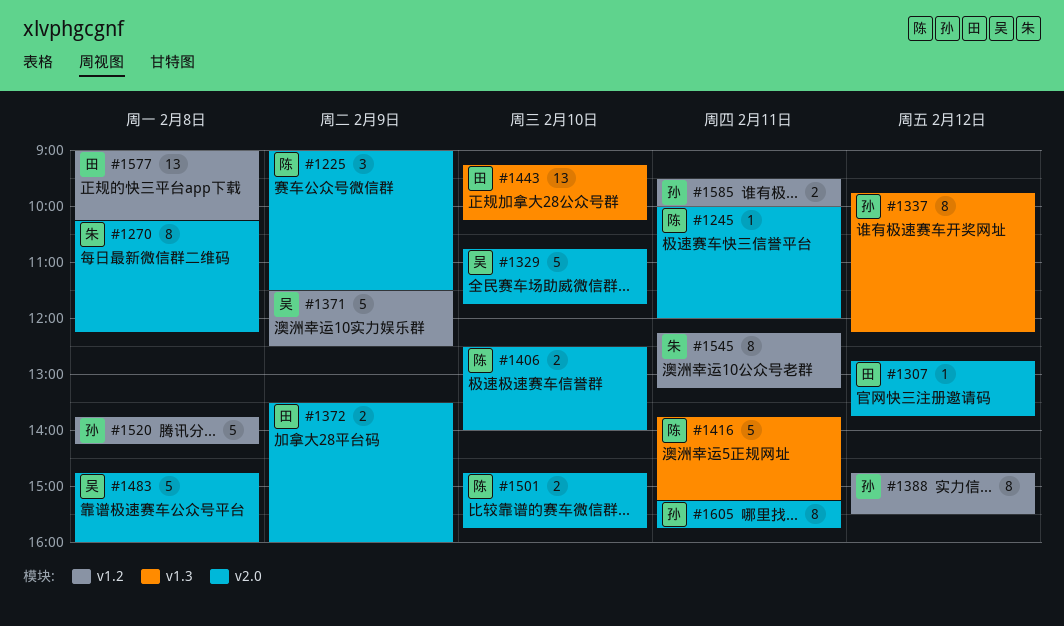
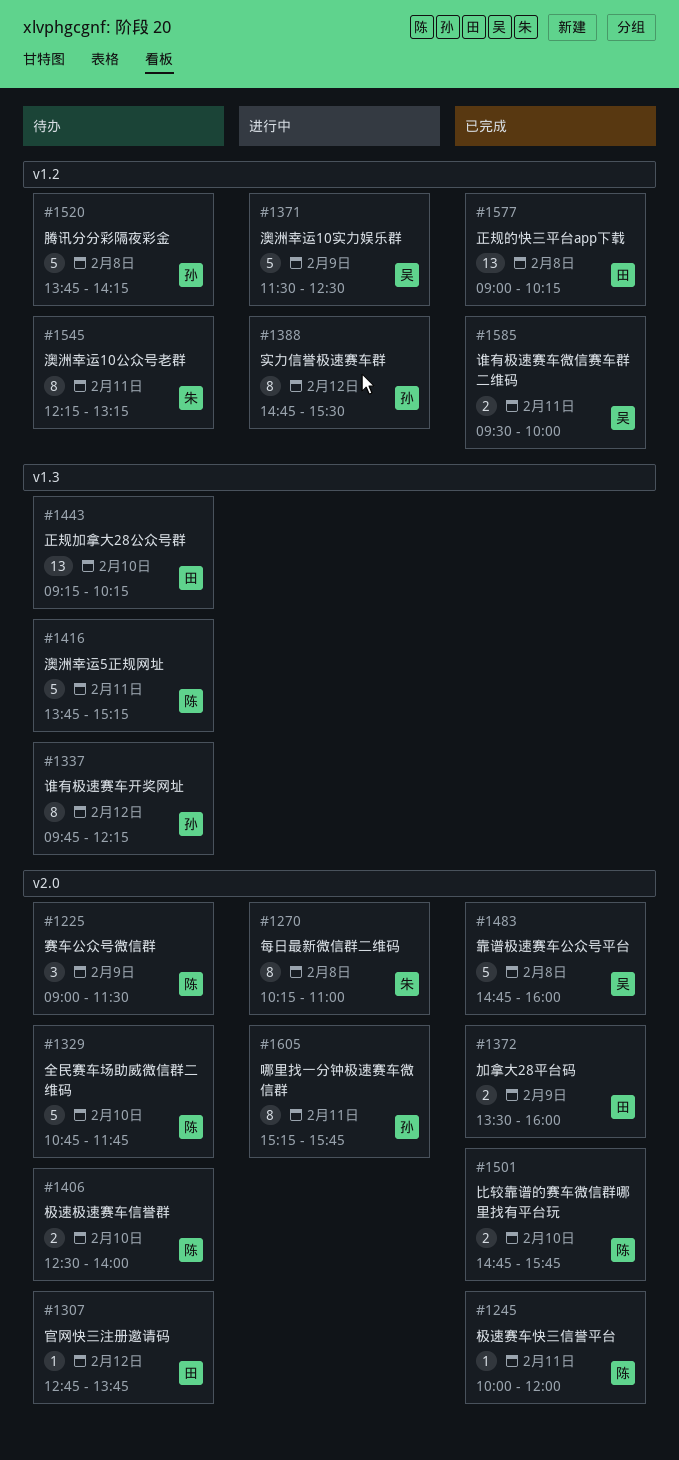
#1270, ends: 12:15 -> 11:00
#1329, owner: 吴 -> 陈
#1585, owner: 孙 -> 吴

